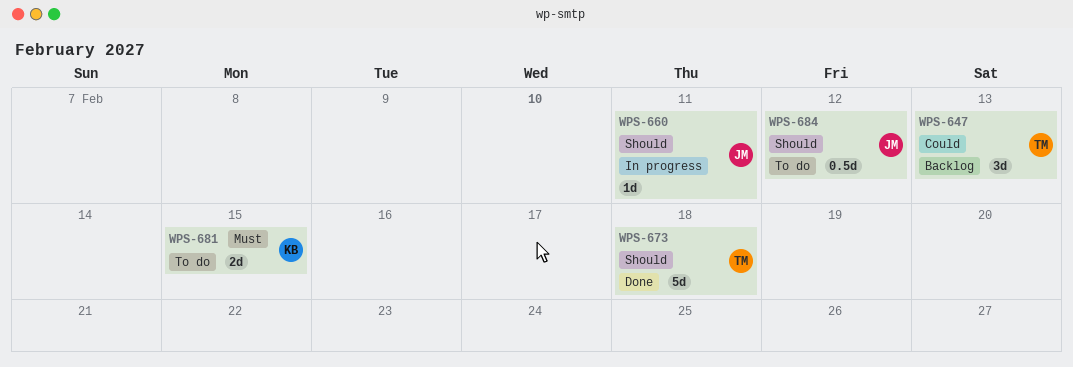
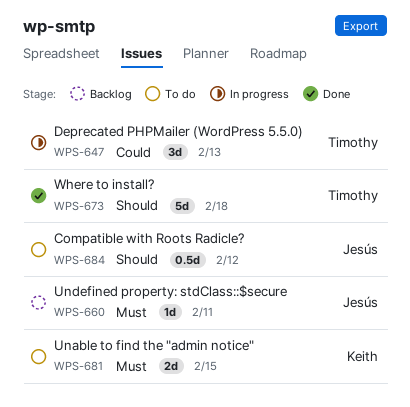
WPS-647, status: Backlog -> In progress
WPS-660, status: In progress -> Backlog
WPS-660, priority: Should -> Must

